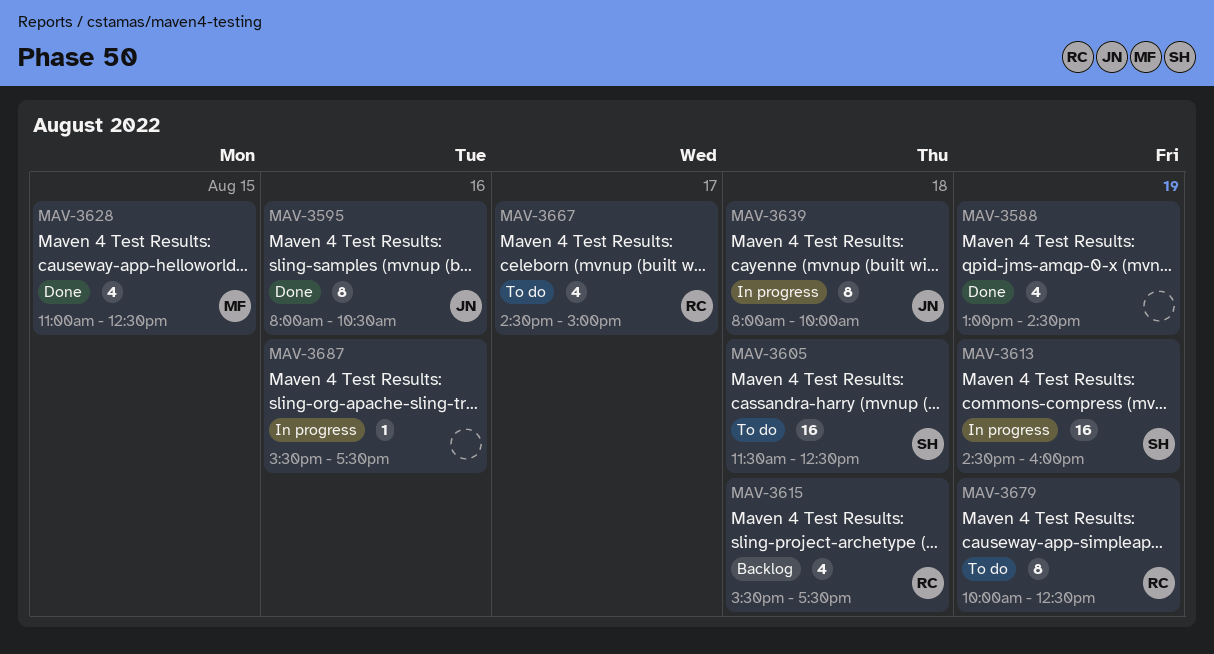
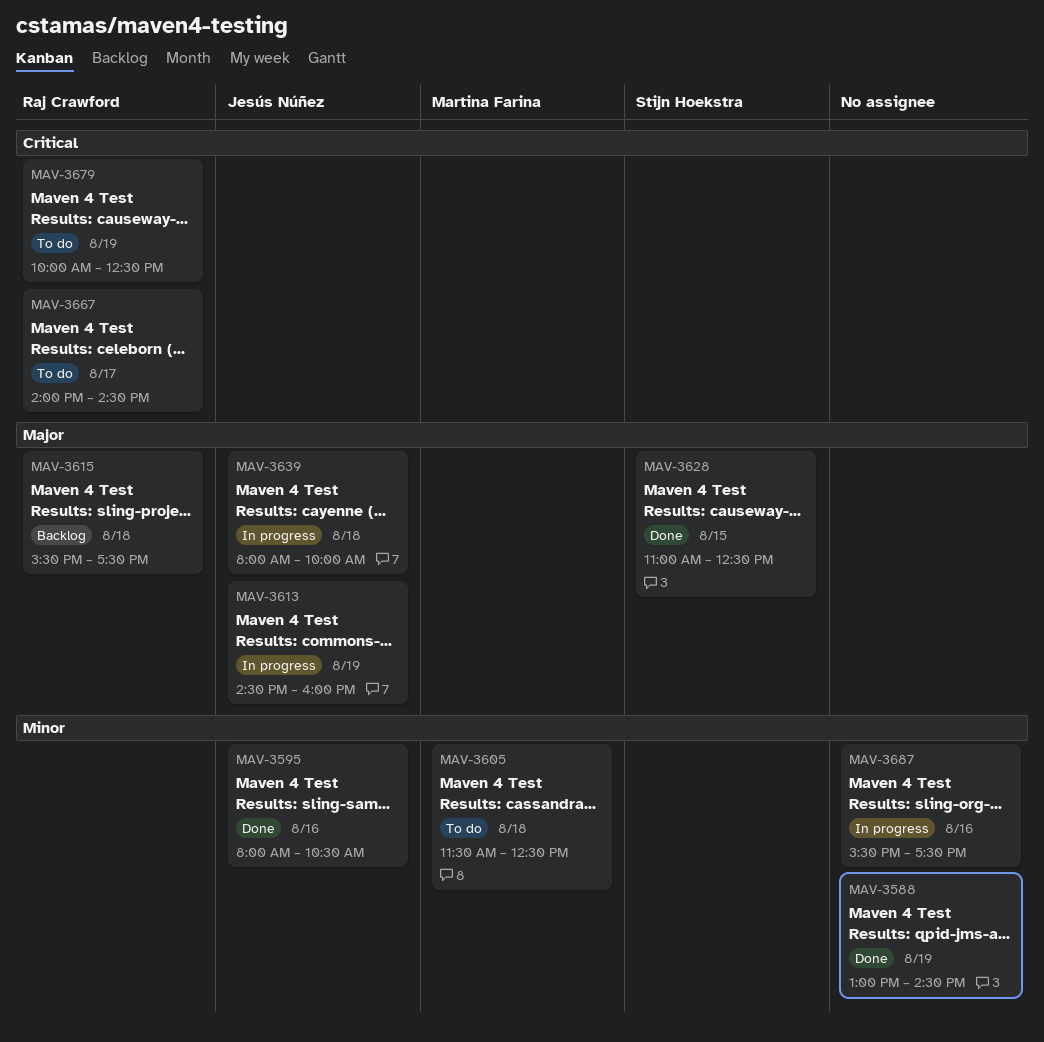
MAV-3605, owner: Stijn Hoekstra -> Martina Farina
MAV-3613, owner: Stijn Hoekstra -> Jesús Núñez
MAV-3628, owner: Martina Farina -> Stijn Hoekstra
MAV-3667, begins: 14:30 -> 14:00
MAV-3667, ends: 15:00 -> 14:30

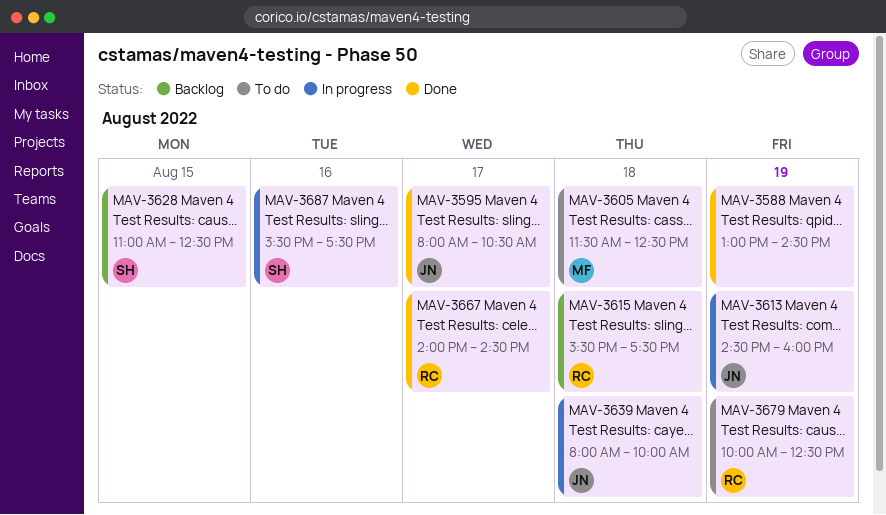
MAV-3595, day: Aug 16 -> Aug 17
MAV-3628, status: Done -> Backlog
MAV-3667, status: To do -> Done
MAV-3687, owner: none -> Stijn Hoekstra

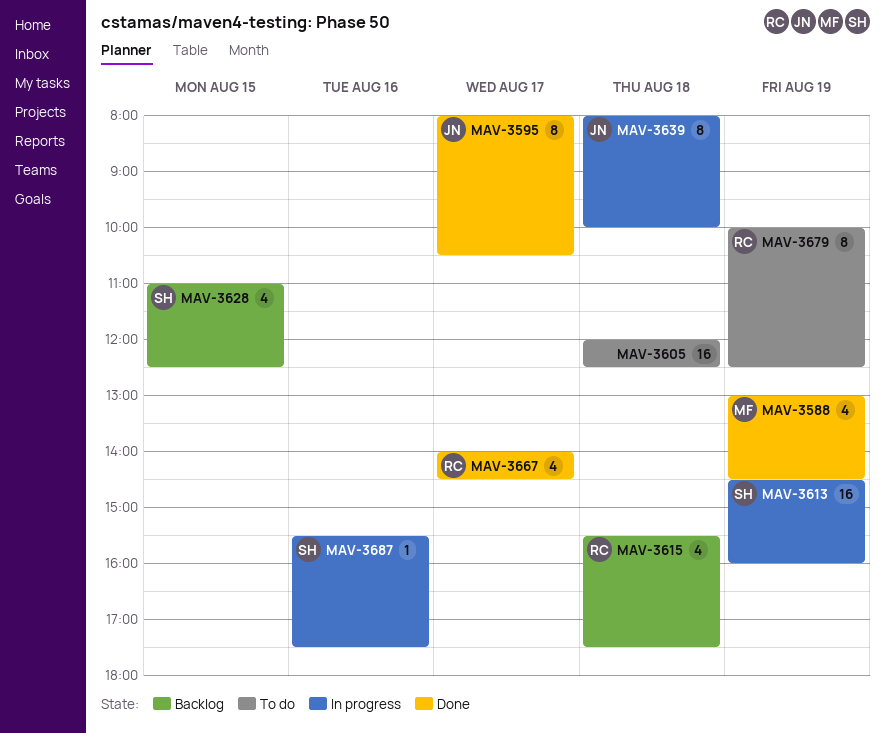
MAV-3588, owner: none -> MF
MAV-3605, owner: MF -> none
MAV-3605, begins: 11:30 -> 12:00
MAV-3613, owner: JN -> SH

